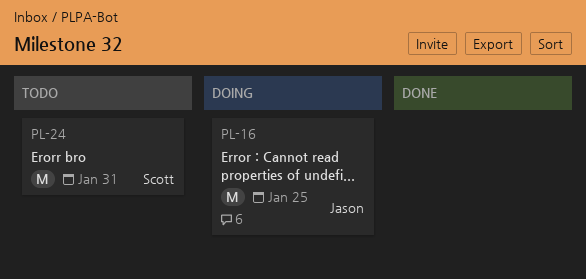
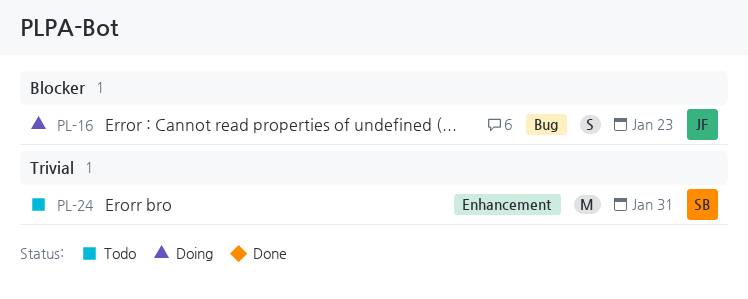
PL-16, estimate: M -> S
PL-16, due: Jan 25 -> Jan 23

